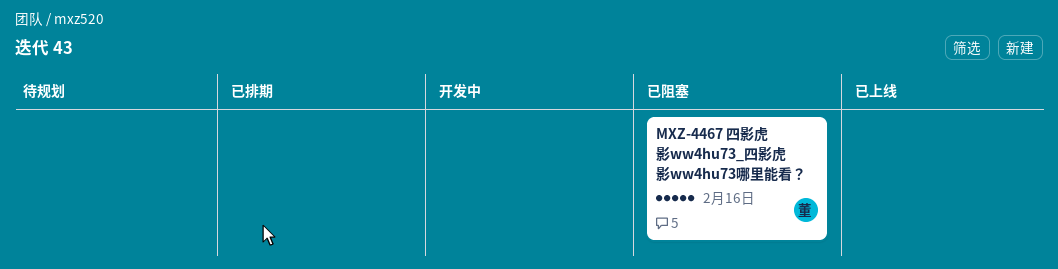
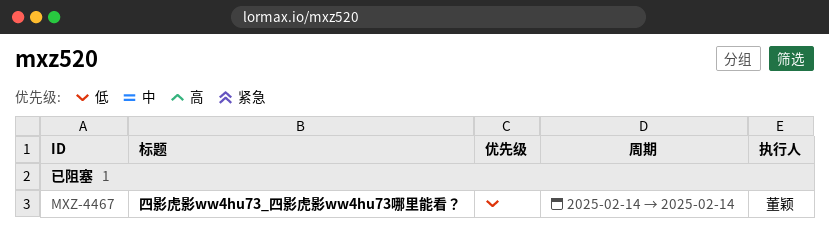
MXZ-4467, due: Feb 16 -> Feb 14

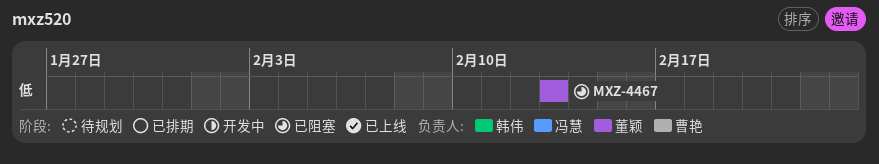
MXZ-4467, start: Feb 14 -> Feb 13
MXZ-4467, due: Feb 14 -> Feb 13

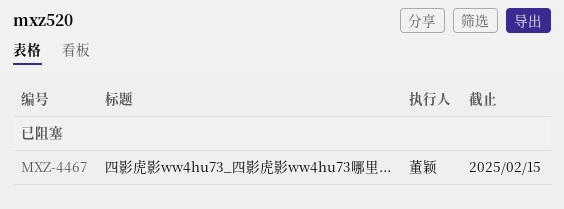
MXZ-4467, due: Feb 13 -> Feb 15

